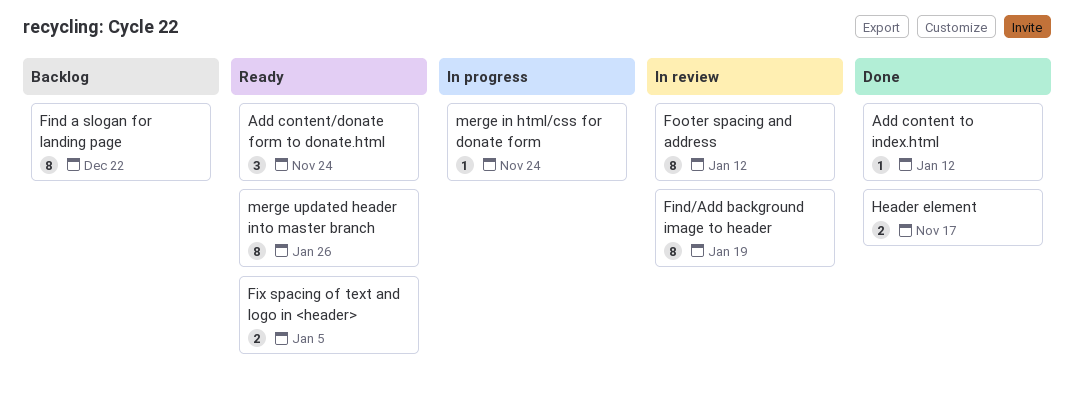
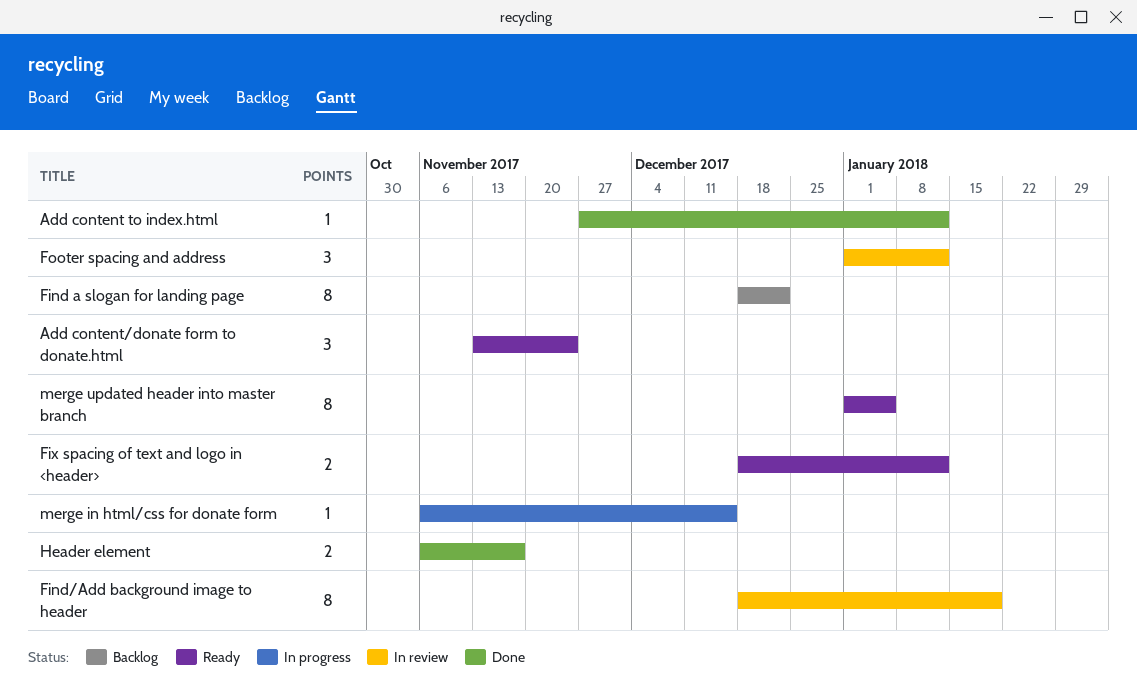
Fix spacing of text and logo in <header>, due: Jan 5 -> Jan 12
Footer spacing and address, estimate: 8 -> 3
merge in html/css for donate form, due: Nov 24 -> Dec 15
merge updated header into master branch, due: Jan 26 -> Jan 5

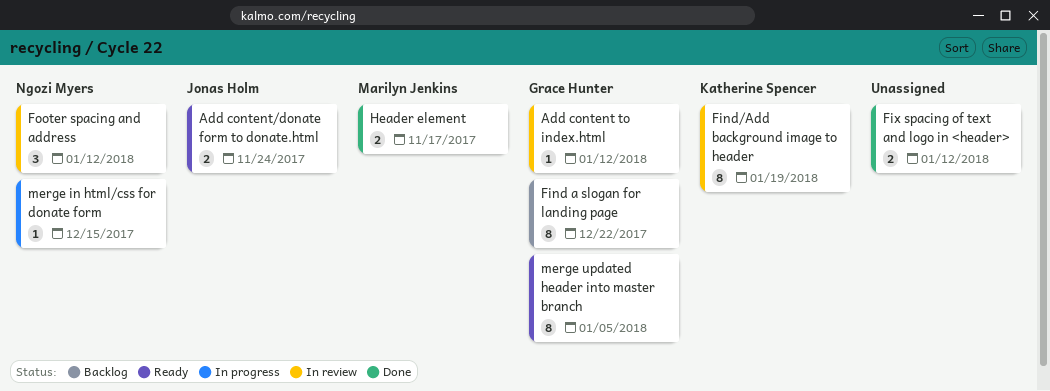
Add content to index.html, status: Done -> In review
Add content/donate form to donate.html, estimate: 3 -> 2
Fix spacing of text and logo in <header>, status: Ready -> Done

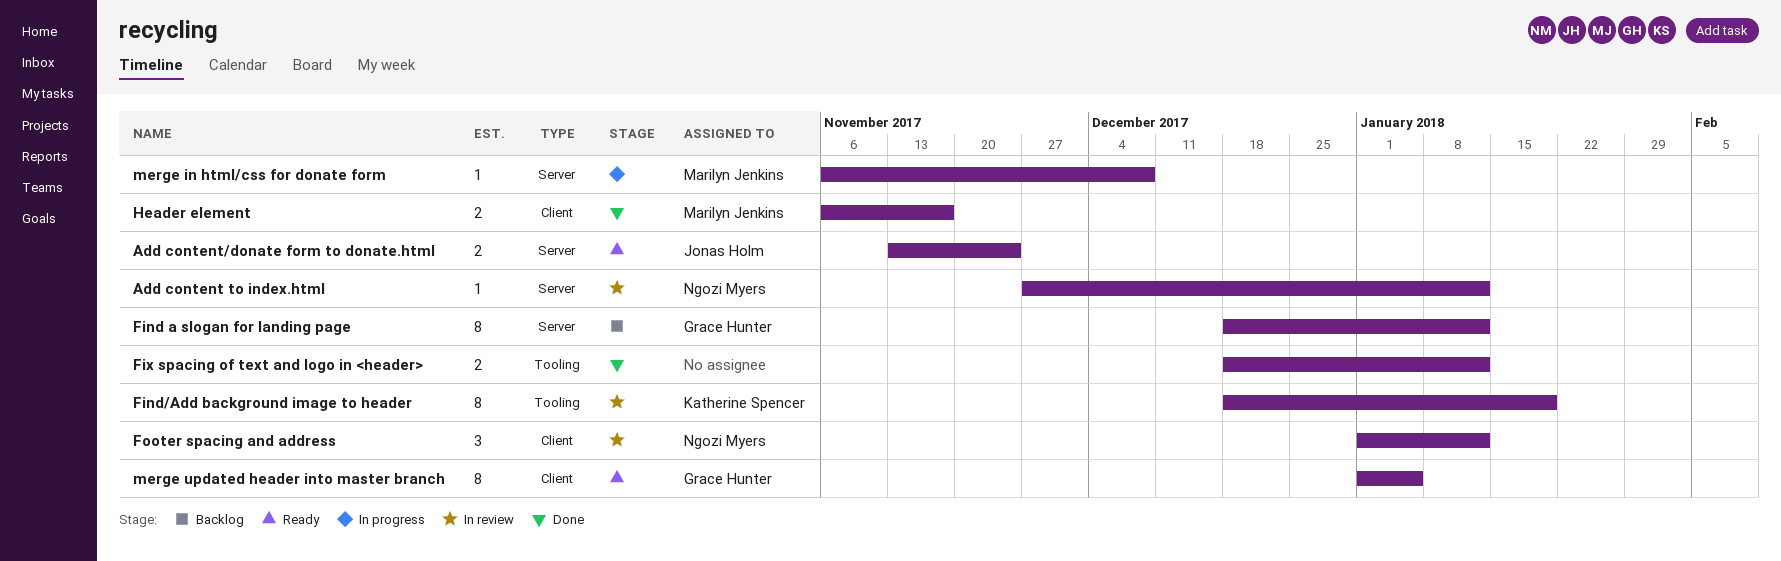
Add content to index.html, owner: Grace Hunter -> Ngozi Myers
Find a slogan for landing page, due: Dec 22 -> Jan 12
merge in html/css for donate form, owner: Ngozi Myers -> Marilyn Jenkins
merge in html/css for donate form, due: Dec 15 -> Dec 8

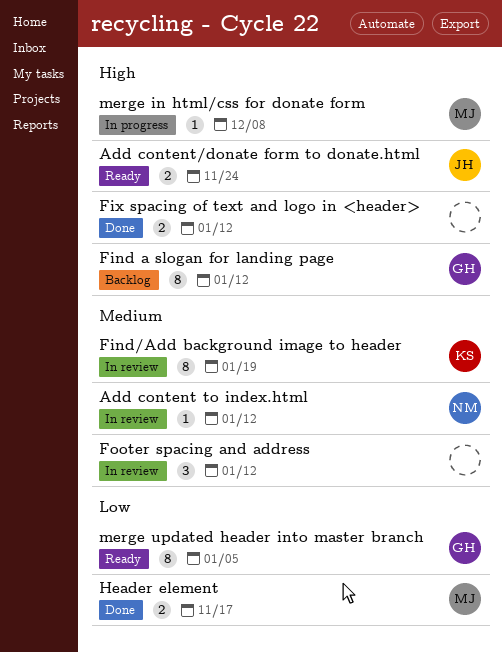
Footer spacing and address, owner: Ngozi Myers -> none

